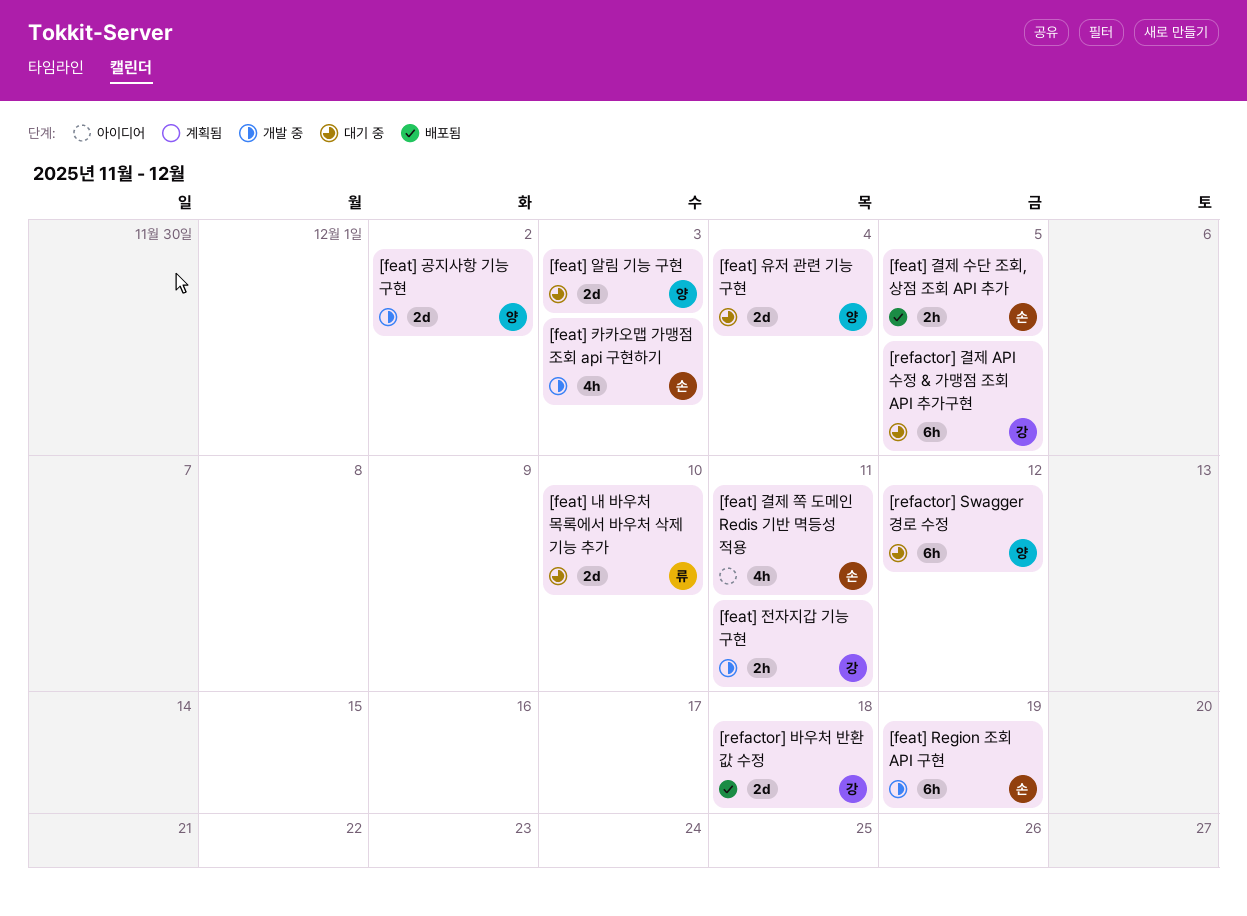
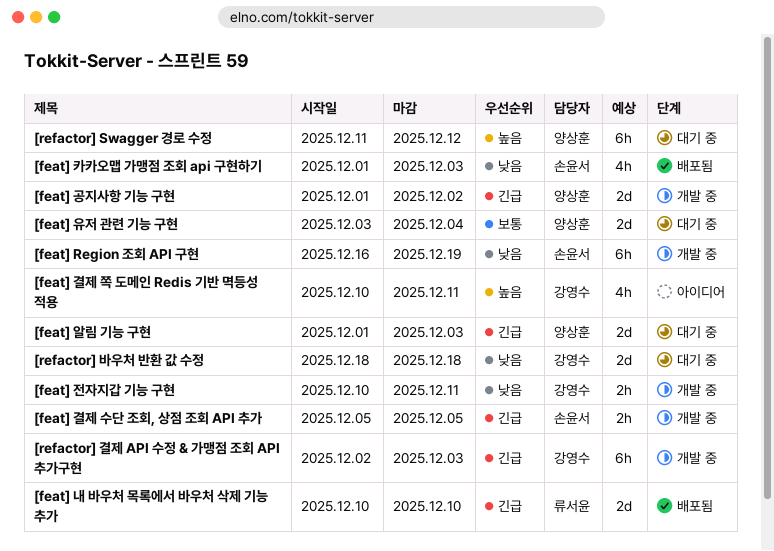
[feat] 결제 수단 조회, 상점 조회 API 추가, status: 배포됨 -> 개발 중
[feat] 결제 쪽 도메인 Redis 기반 멱등성 적용, owner: 손윤서 -> 강영수
[feat] 내 바우처 목록에서 바우처 삭제 기능 추가, status: 대기 중 -> 배포됨
[feat] 카카오맵 가맹점 조회 api 구현하기, status: 개발 중 -> 배포됨
[refactor] 결제 API 수정 & 가맹점 조회 API 추가구현, status: 대기 중 -> 개발 중
[refactor] 결제 API 수정 & 가맹점 조회 API 추가구현, due: Dec 5 -> Dec 3
[refactor] 바우처 반환 값 수정, status: 배포됨 -> 대기 중

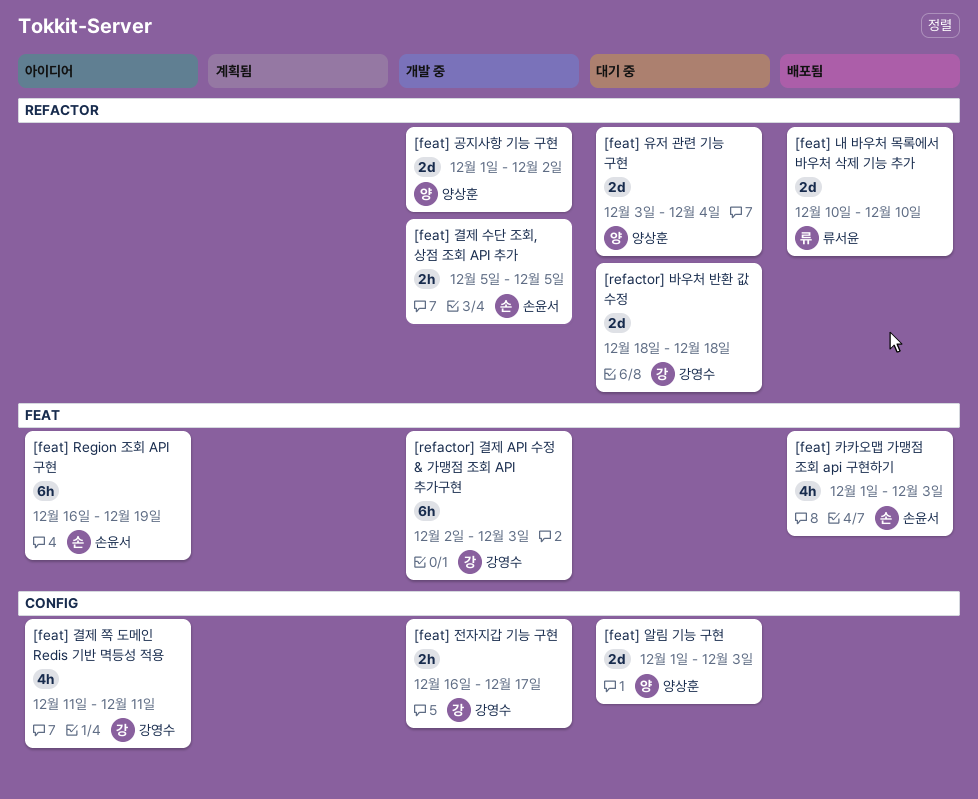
[feat] Region 조회 API 구현, status: 개발 중 -> 아이디어
[feat] 결제 쪽 도메인 Redis 기반 멱등성 적용, start: Dec 10 -> Dec 11
[feat] 전자지갑 기능 구현, start: Dec 10 -> Dec 16
[feat] 전자지갑 기능 구현, due: Dec 11 -> Dec 17
[refactor] Swagger 경로 수정: present -> none

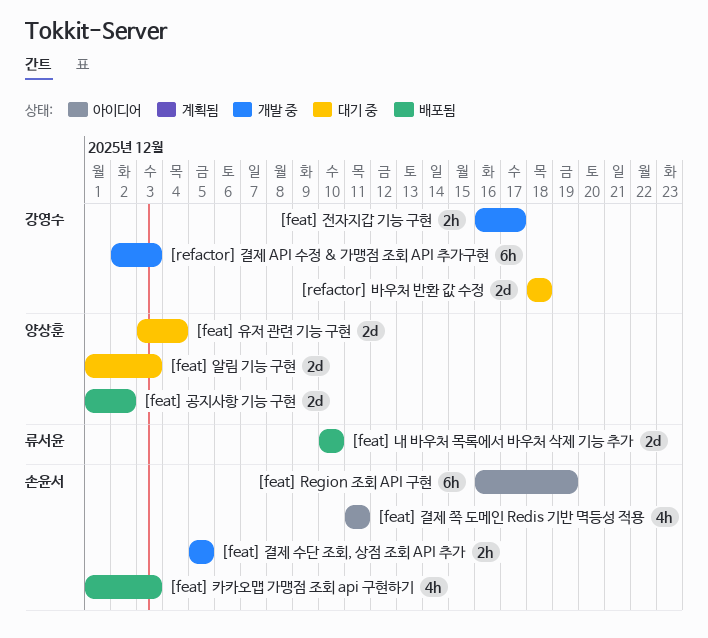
[feat] 결제 쪽 도메인 Redis 기반 멱등성 적용, owner: 강영수 -> 손윤서
[feat] 공지사항 기능 구현, status: 개발 중 -> 배포됨

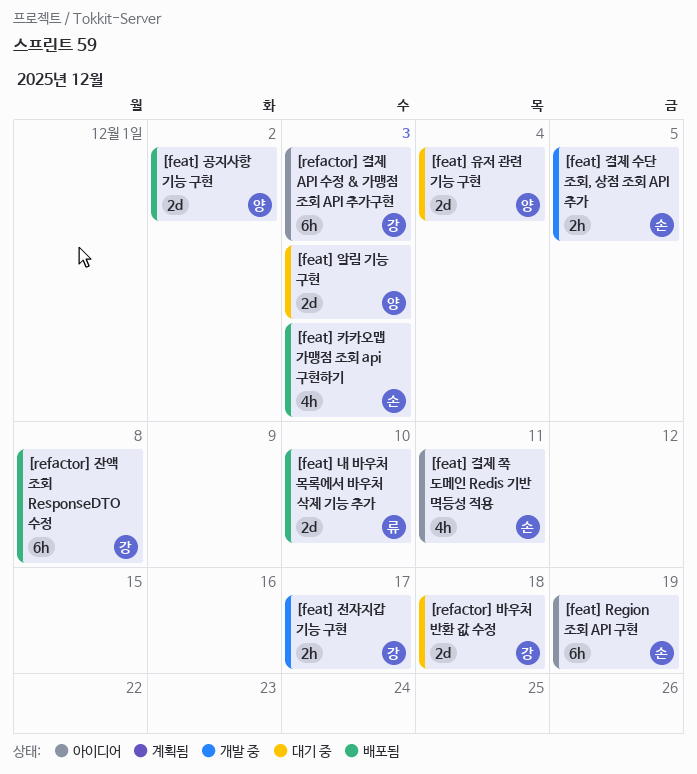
[refactor] 결제 API 수정 & 가맹점 조회 API 추가구현, status: 개발 중 -> 아이디어
[refactor] 잔액 조회 ResponseDTO 수정: none -> present

